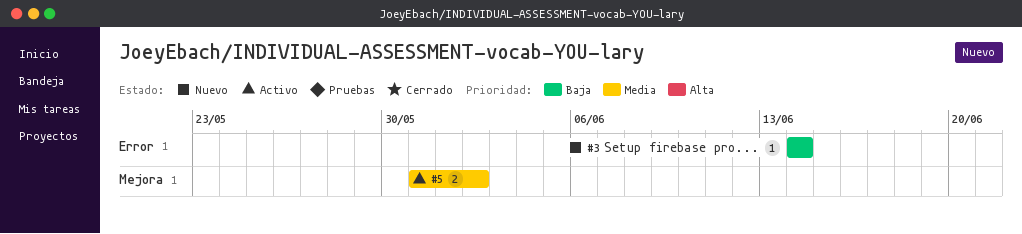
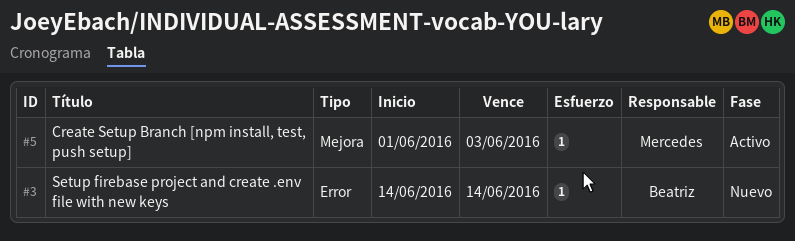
#5, estimate: 2 -> 1
#5, start: May 31 -> Jun 1
#5, due: Jun 2 -> Jun 3

